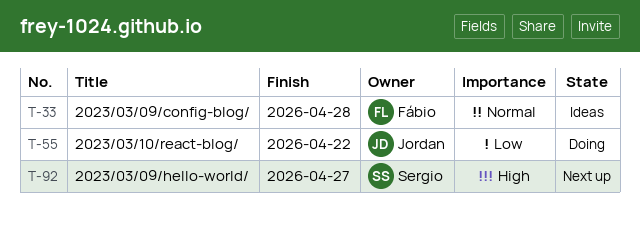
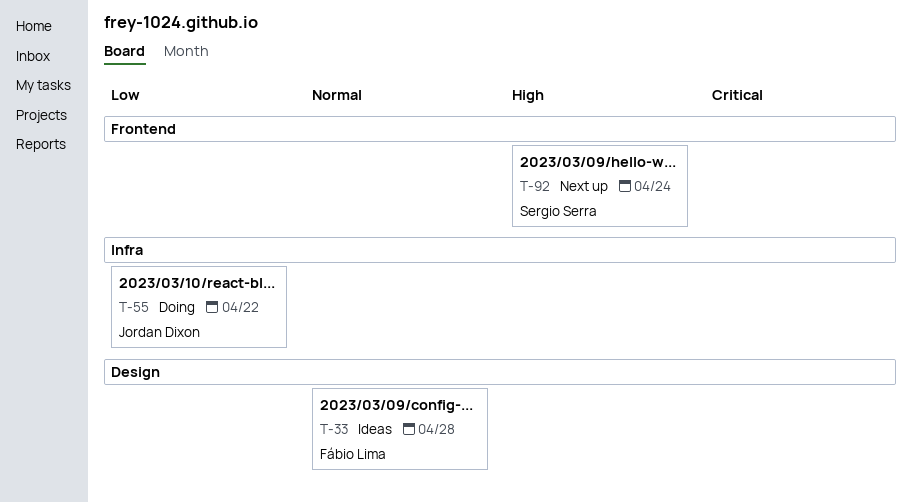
T-92, due: Apr 27 -> Apr 24

